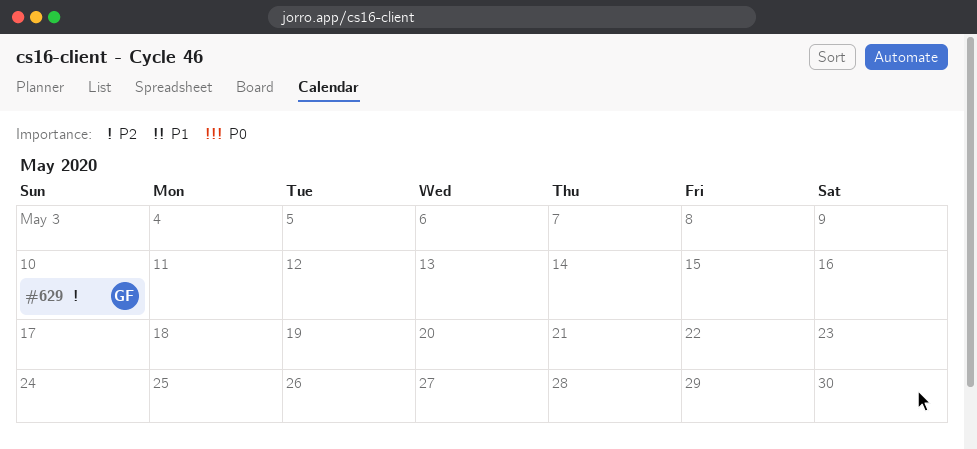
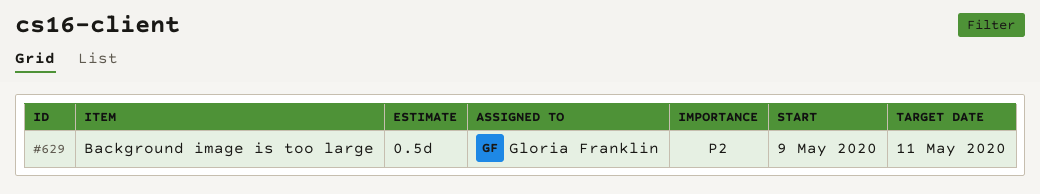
#629, due: May 10 -> May 11

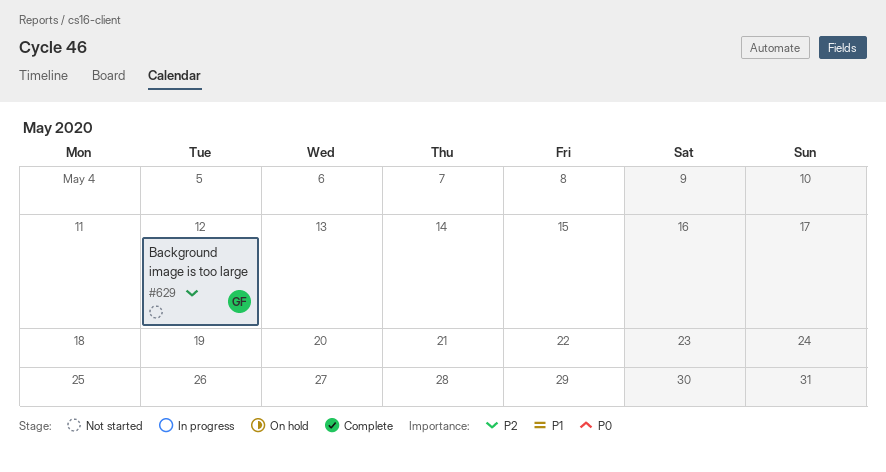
#629, due: May 11 -> May 12

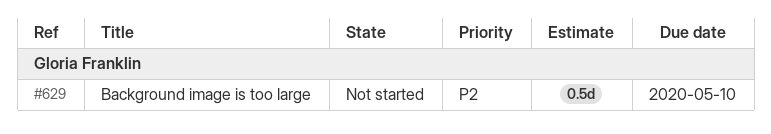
#629, due: May 12 -> May 10

